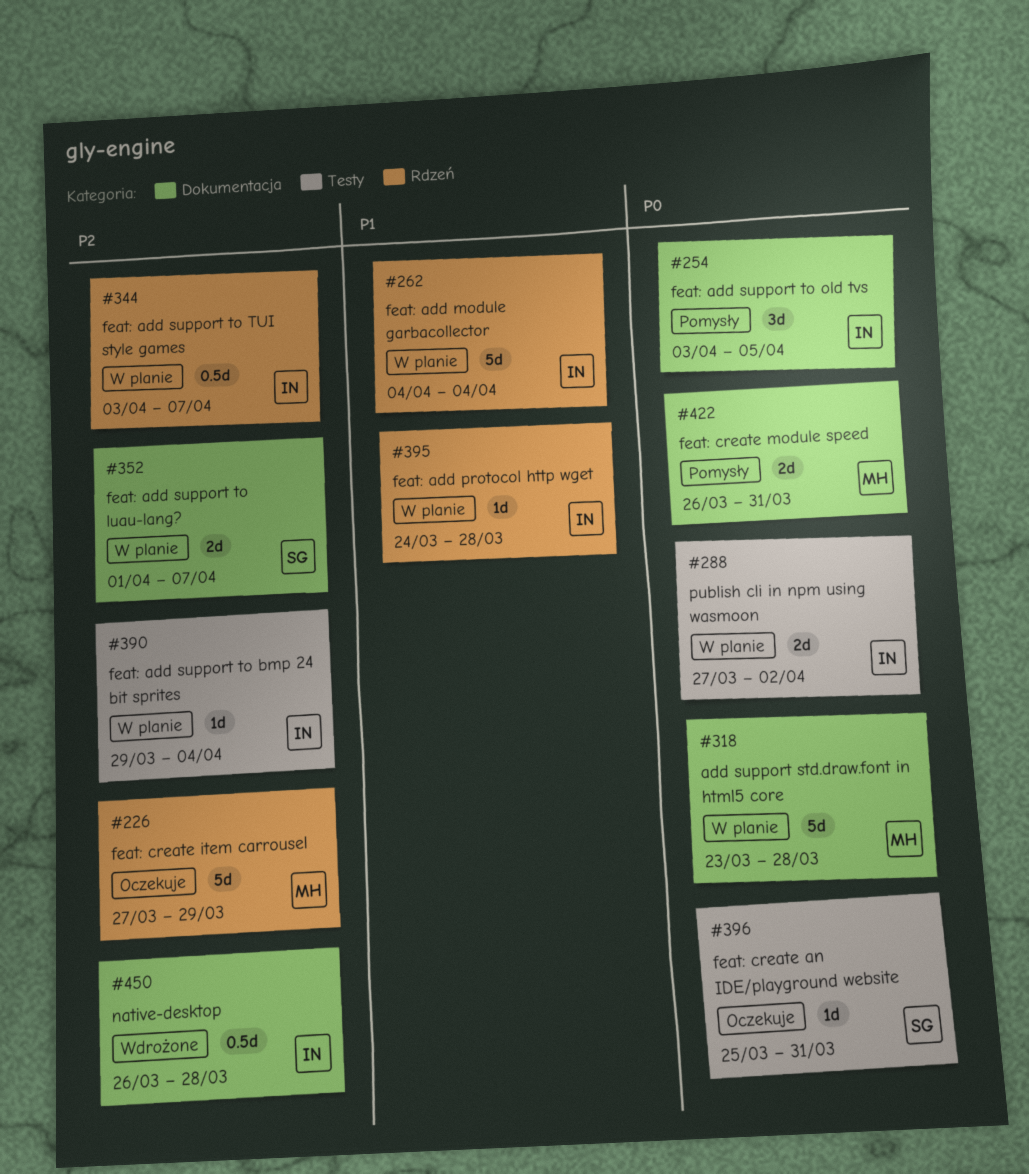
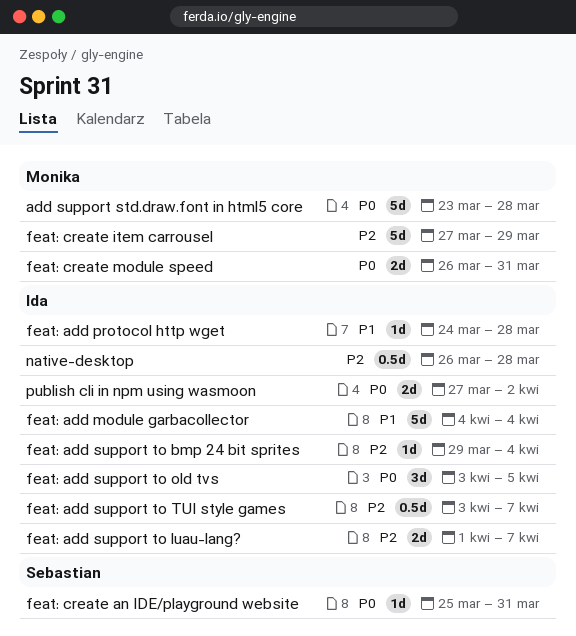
feat: add support to luau-lang?, owner: Sebastian -> Ida

